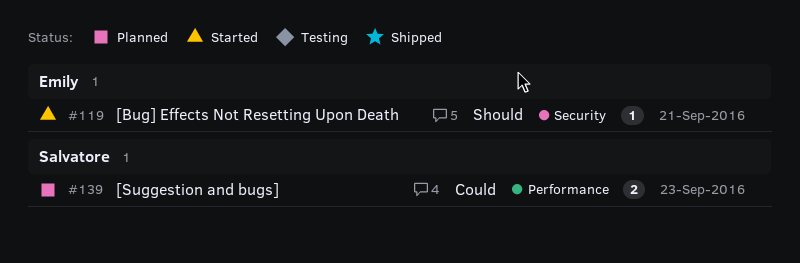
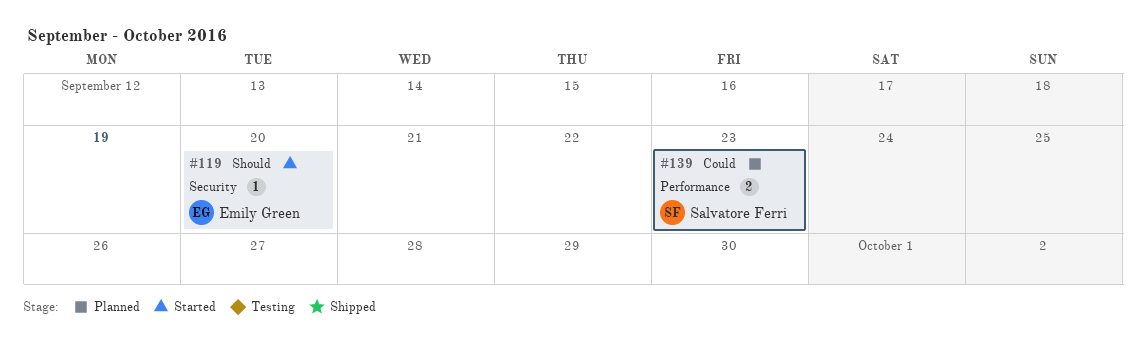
#119, due: Sep 21 -> Sep 20

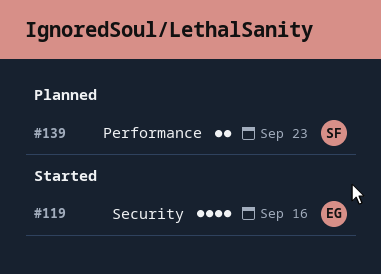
#119, estimate: 1 -> 4
#119, due: Sep 20 -> Sep 16

